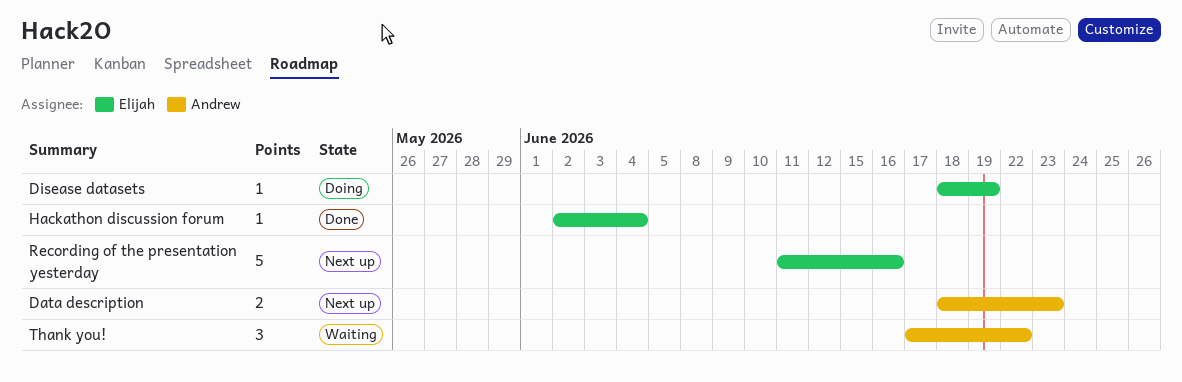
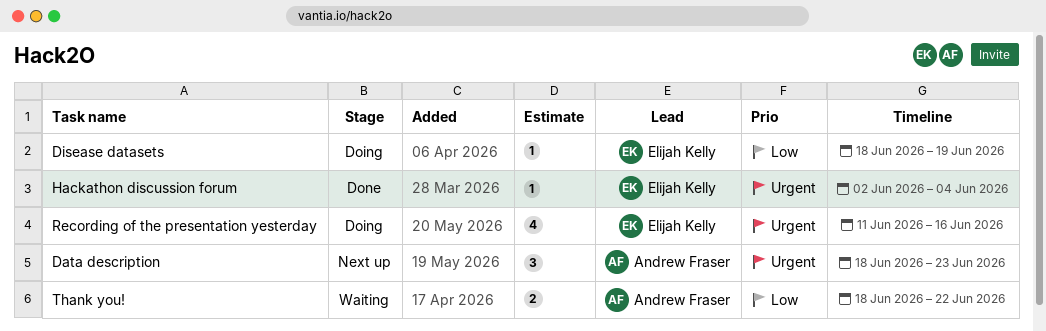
Data description, estimate: 2 -> 3
Recording of the presentation yesterday, status: Next up -> Doing
Recording of the presentation yesterday, estimate: 5 -> 4
Thank you!, estimate: 3 -> 2
Thank you!, start: Jun 17 -> Jun 18

